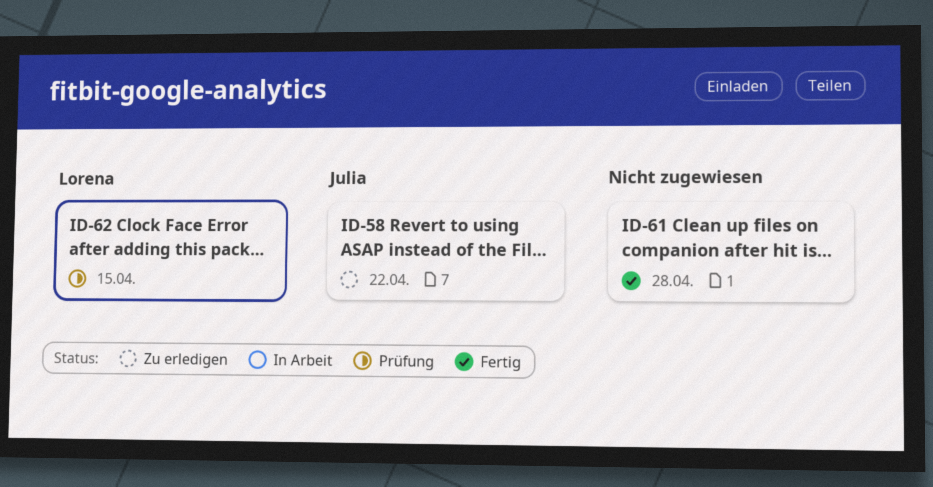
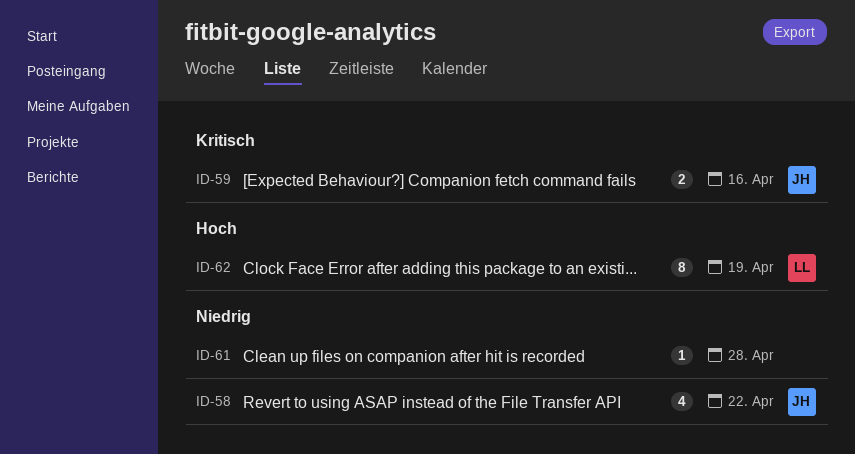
ID-59: none -> present
ID-62, due: Apr 15 -> Apr 19

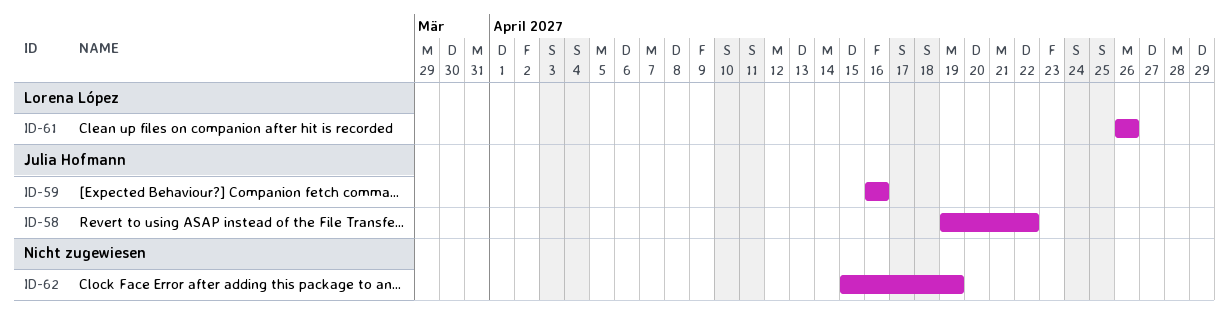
ID-61, owner: none -> Lorena López
ID-61, due: Apr 28 -> Apr 26
ID-62, owner: Lorena López -> none

